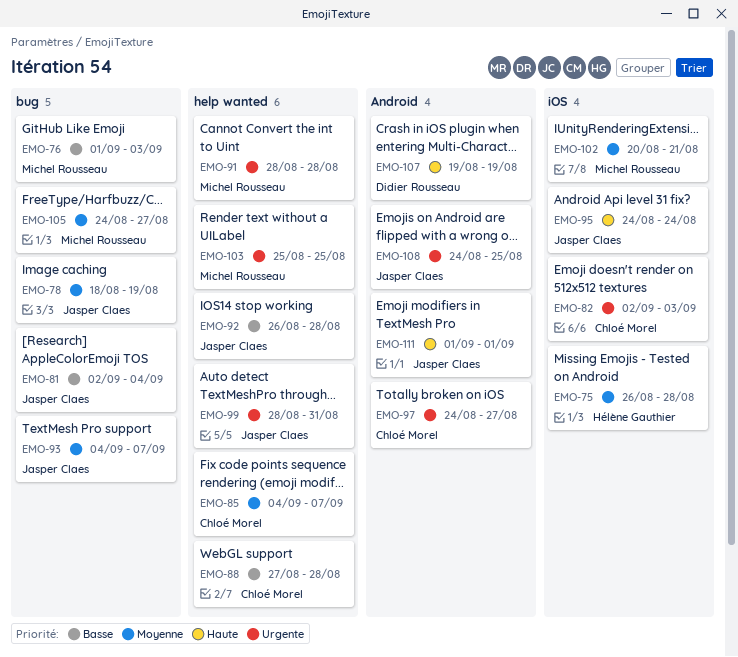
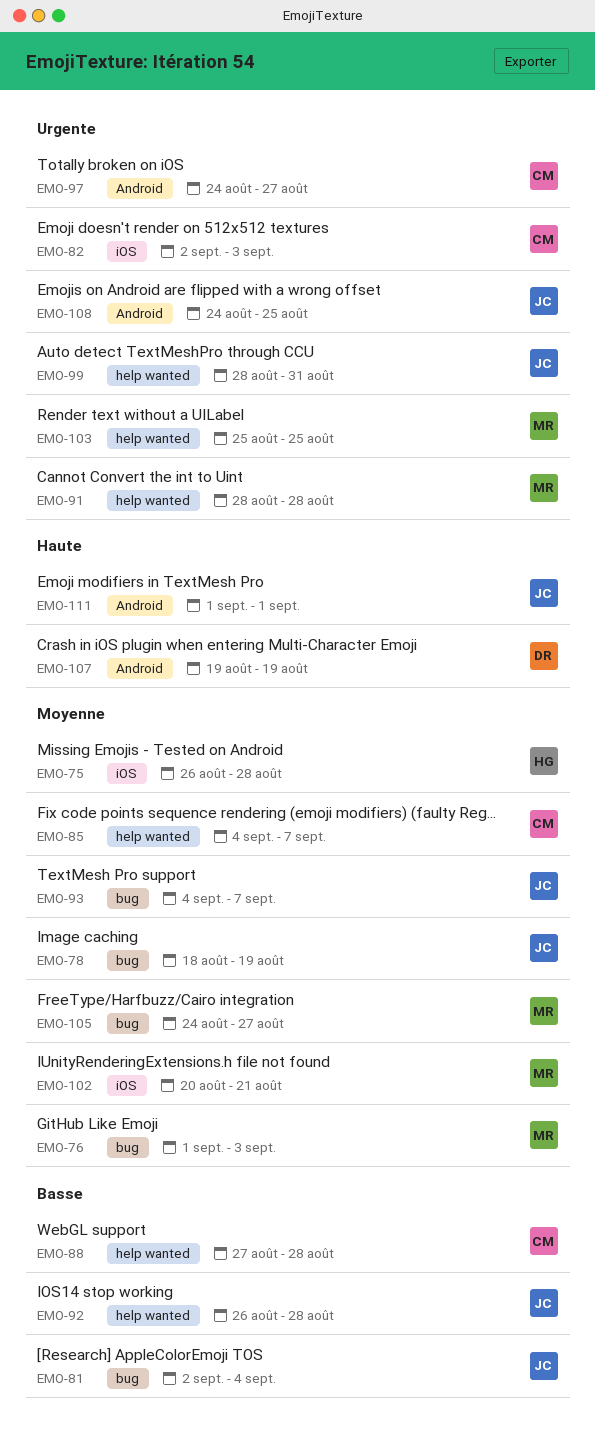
EMO-76, priority: Basse -> Moyenne
EMO-95: present -> none

